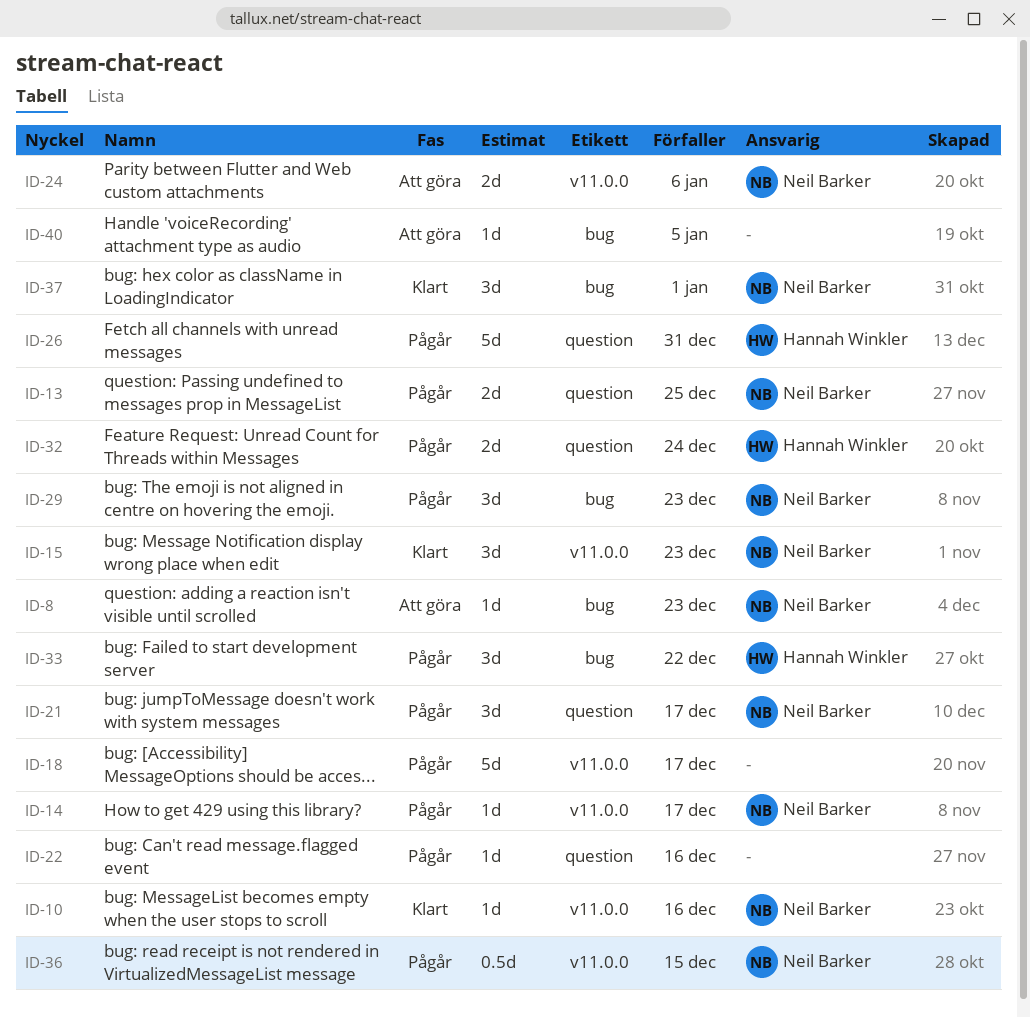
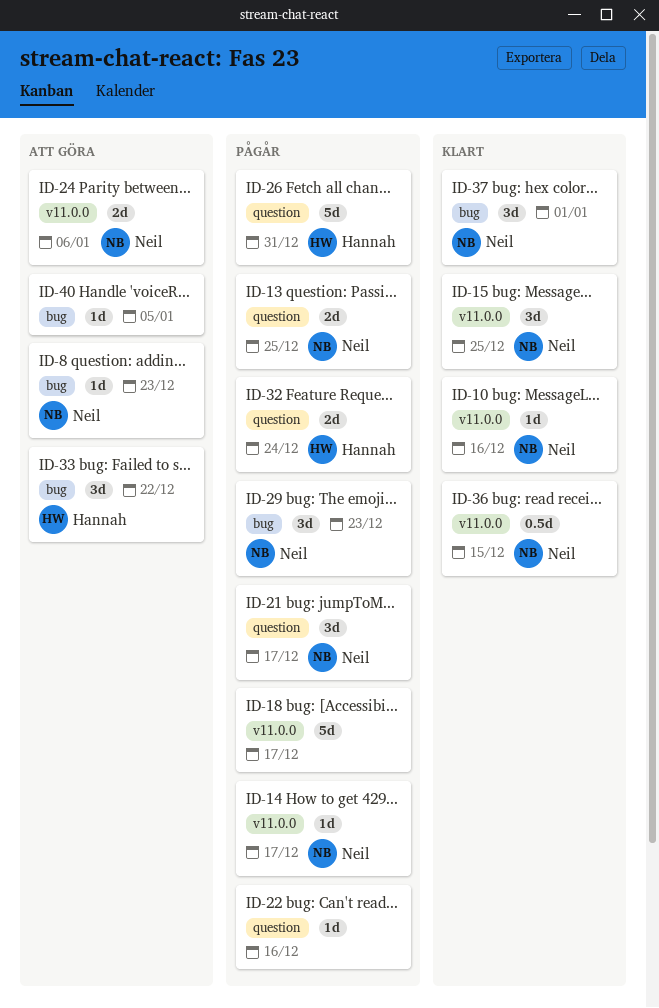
ID-15, due: Dec 23 -> Dec 25
ID-33, status: Pågår -> Att göra
ID-36, status: Pågår -> Klart

